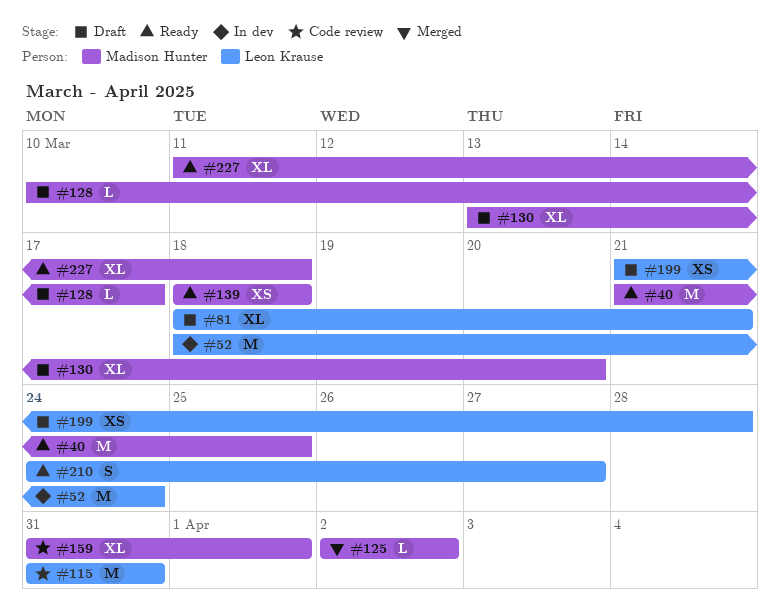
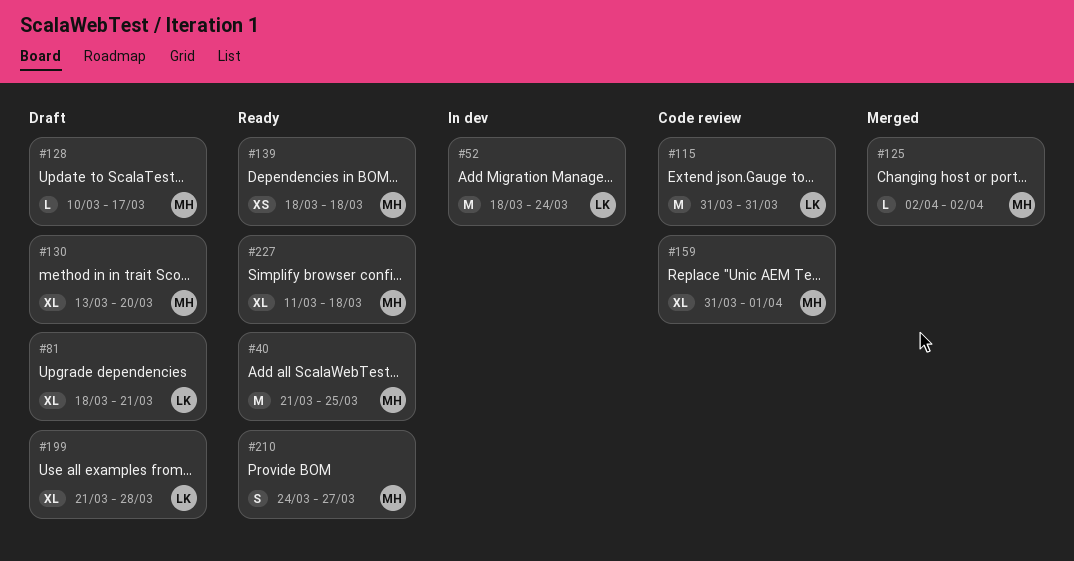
#199, estimate: XS -> XL
#210, owner: Leon Krause -> Madison Hunter

